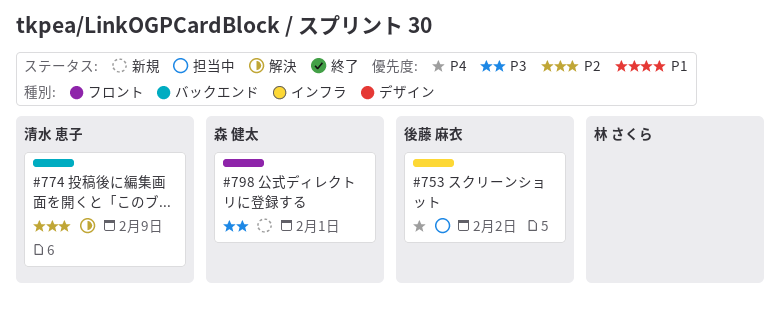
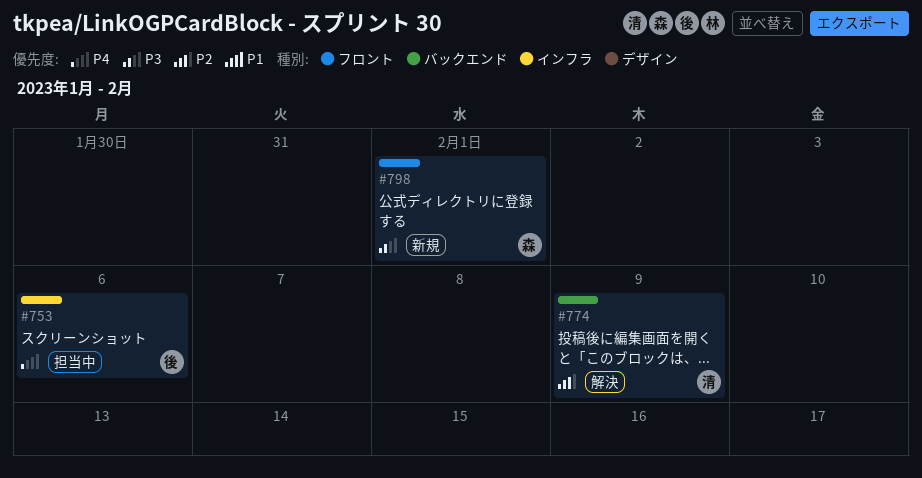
#753, due: Feb 2 -> Feb 6

